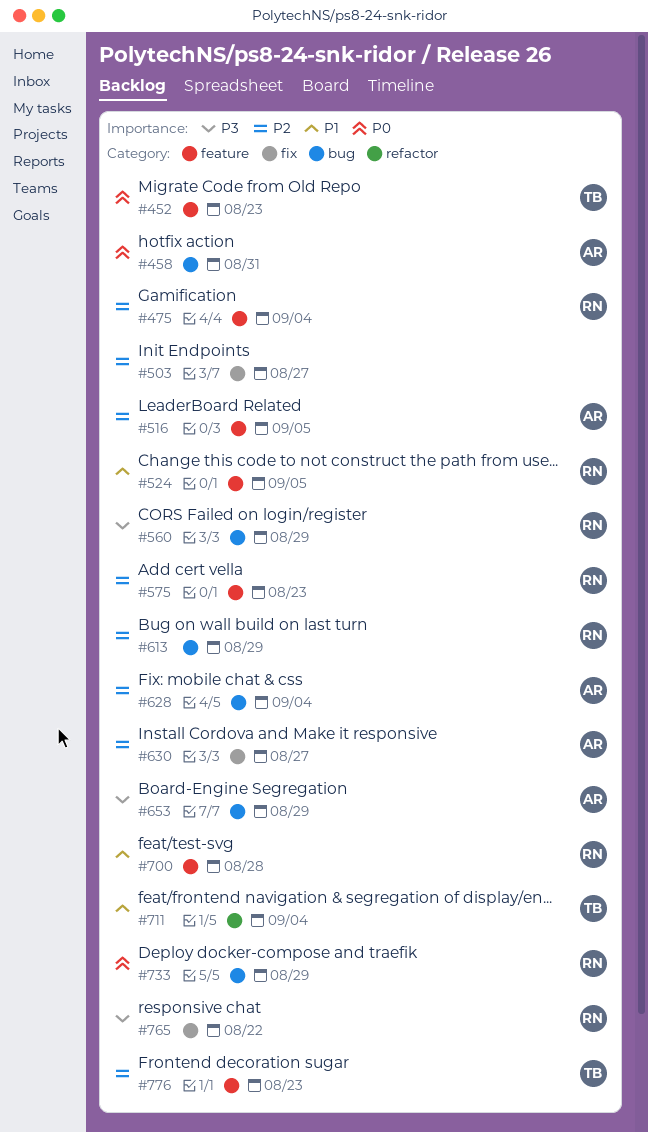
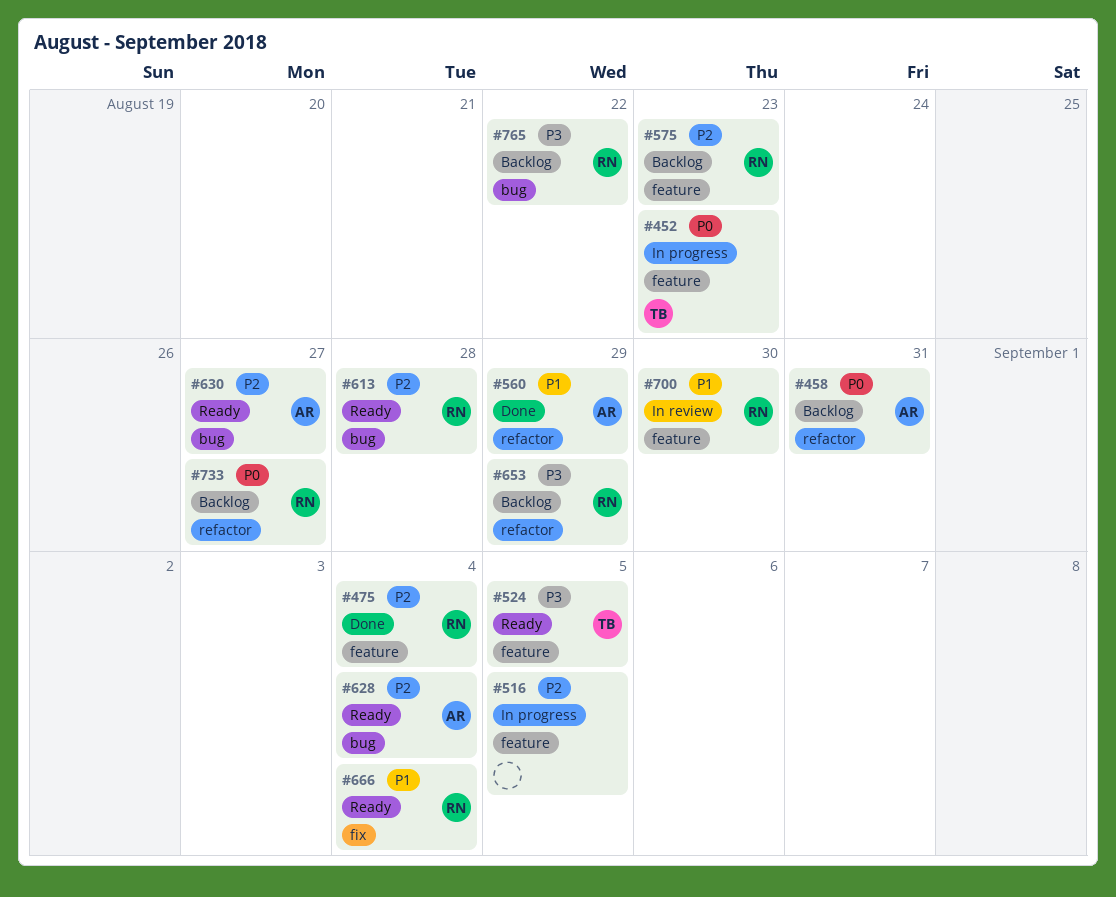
#458, label: bug -> refactor
#503: present -> none
#516, owner: AR -> none
#524, owner: RN -> TB
#524, priority: P1 -> P3
#560, owner: RN -> AR
#560, priority: P3 -> P1
#560, label: bug -> refactor
#613, due: Aug 29 -> Aug 28
#630, label: fix -> bug
#653, owner: AR -> RN
#653, label: bug -> refactor
#666: none -> present
#700, due: Aug 28 -> Aug 30
#711: present -> none
#733, label: bug -> refactor
#733, due: Aug 29 -> Aug 27
#765, label: fix -> bug
#776: present -> none

